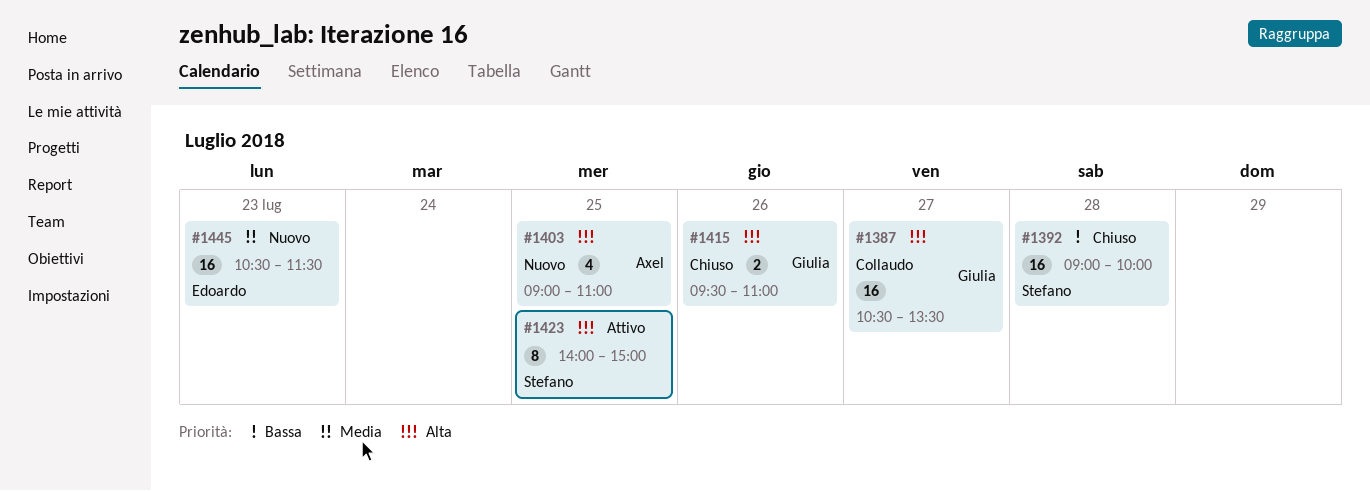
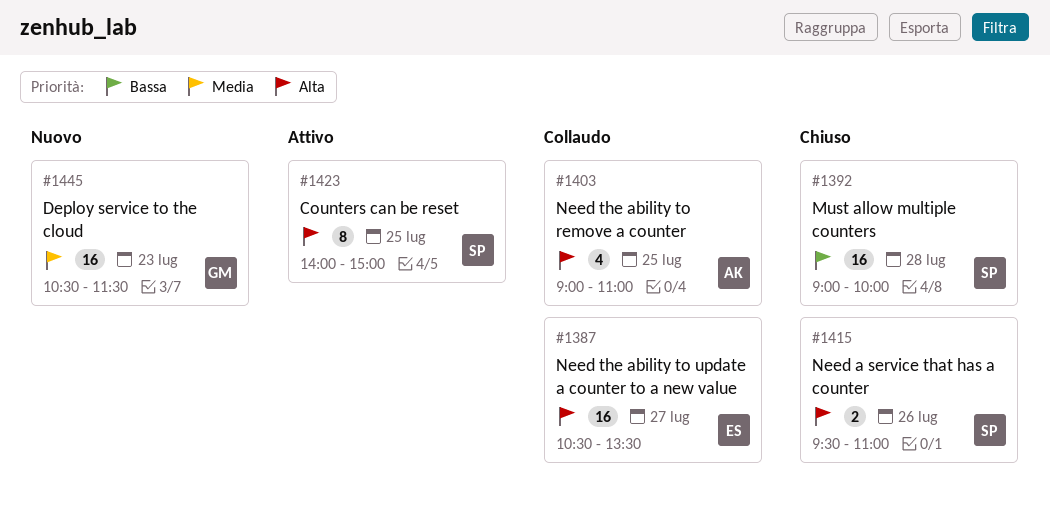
#1387, owner: Giulia -> Edoardo
#1403, status: Nuovo -> Collaudo
#1415, owner: Giulia -> Stefano
#1445, owner: Edoardo -> Giulia

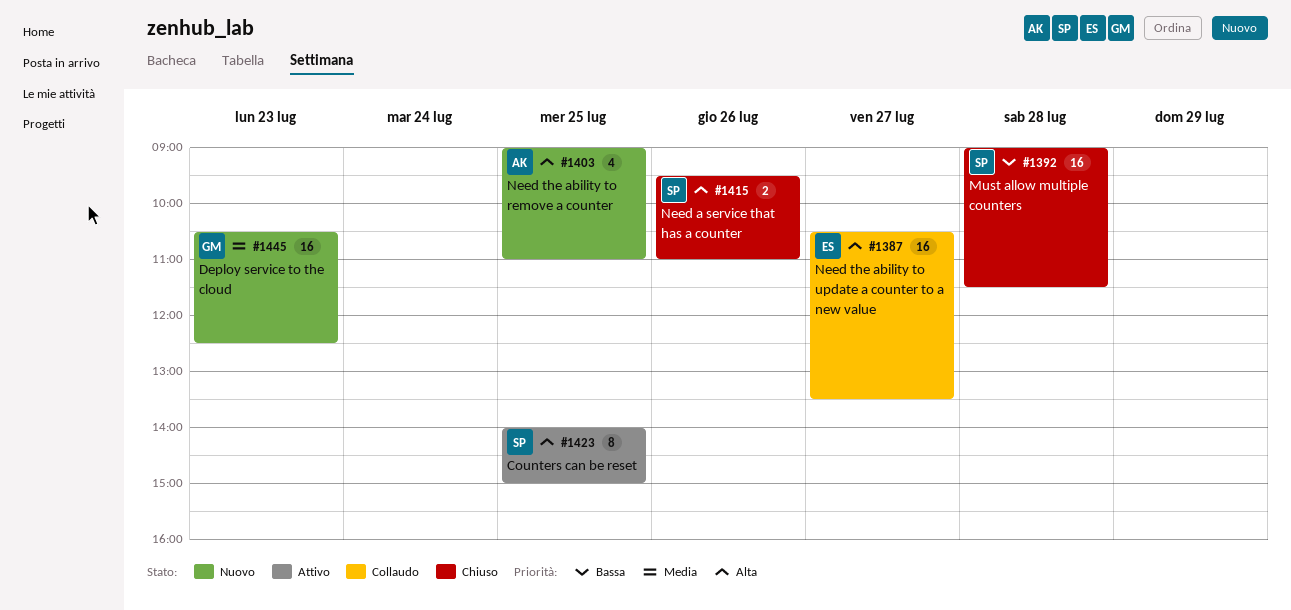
#1392, ends: 10:00 -> 11:30
#1403, status: Collaudo -> Nuovo
#1445, ends: 11:30 -> 12:30

